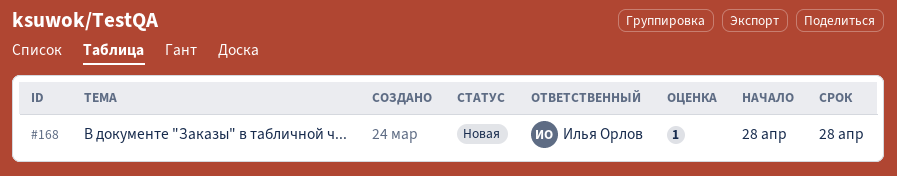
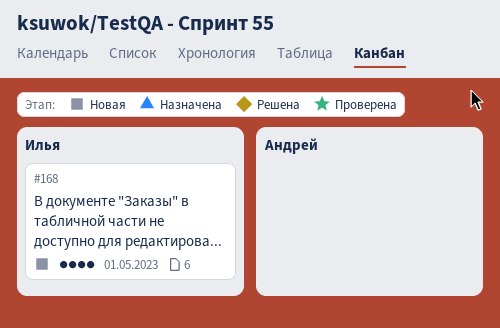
#168, estimate: 1 -> 4
#168, due: Apr 28 -> May 1

